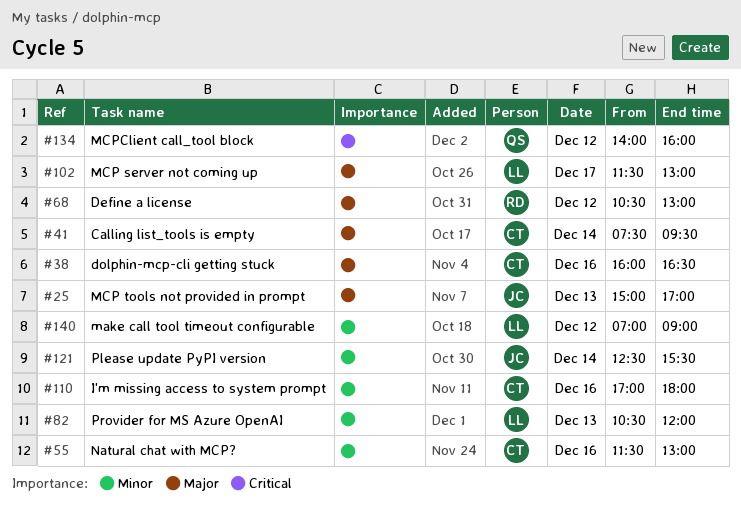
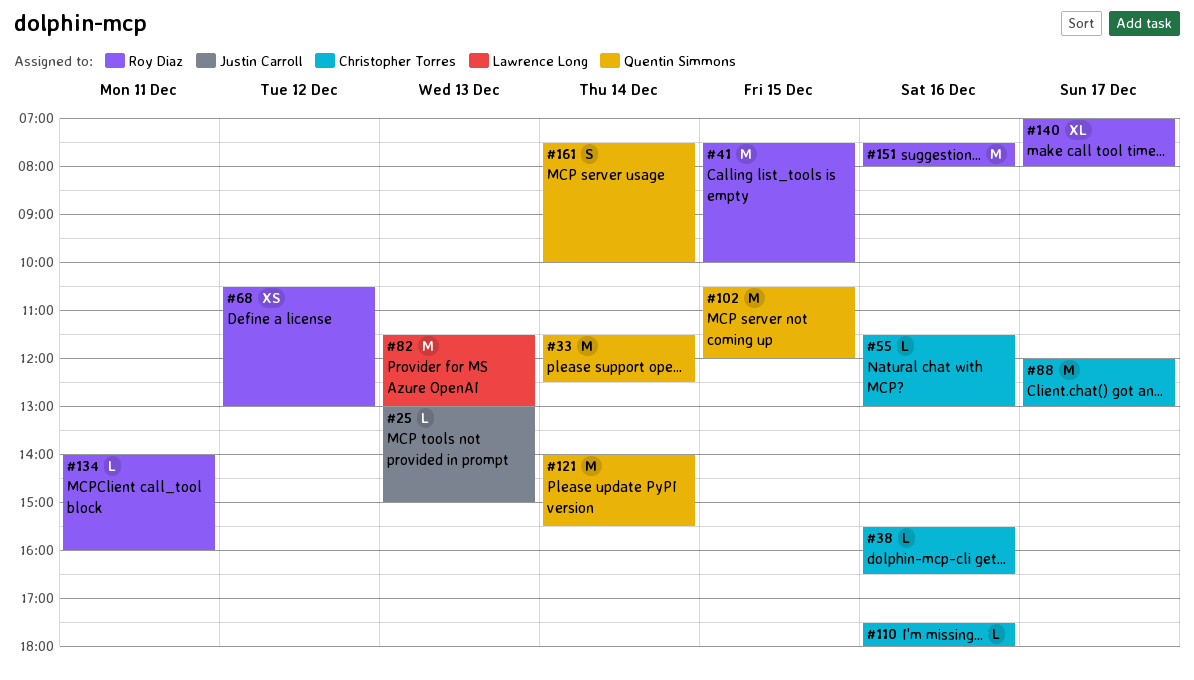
#25, begins: 15:00 -> 13:00
#25, ends: 17:00 -> 15:00
#33: none -> present
#38, begins: 16:00 -> 15:30
#41, owner: Christopher Torres -> Roy Diaz
#41, day: Dec 14 -> Dec 15
#41, ends: 09:30 -> 10:00
#82, begins: 10:30 -> 11:30
#82, ends: 12:00 -> 13:00
#88: none -> present
#102, owner: Lawrence Long -> Quentin Simmons
#102, day: Dec 17 -> Dec 15
#102, begins: 11:30 -> 10:30
#102, ends: 13:00 -> 12:00
#110, begins: 17:00 -> 17:30
#121, owner: Justin Carroll -> Quentin Simmons
#121, begins: 12:30 -> 14:00
#134, owner: Quentin Simmons -> Roy Diaz
#134, day: Dec 12 -> Dec 11
#140, owner: Lawrence Long -> Roy Diaz
#140, day: Dec 12 -> Dec 17
#140, ends: 09:00 -> 08:00
#151: none -> present
#161: none -> present

